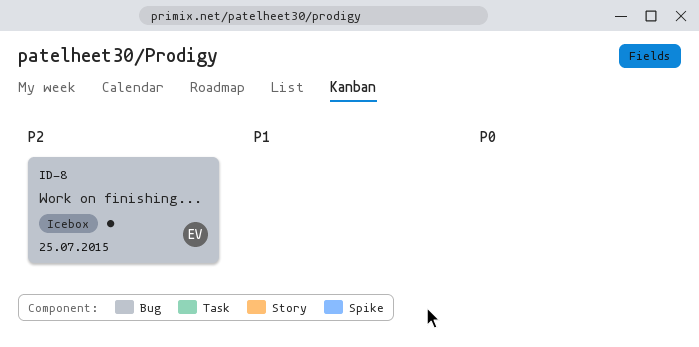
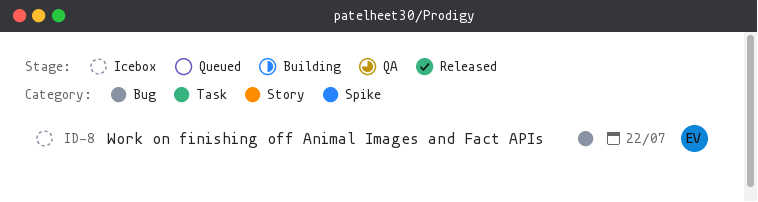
ID-8, due: Jul 25 -> Jul 22

